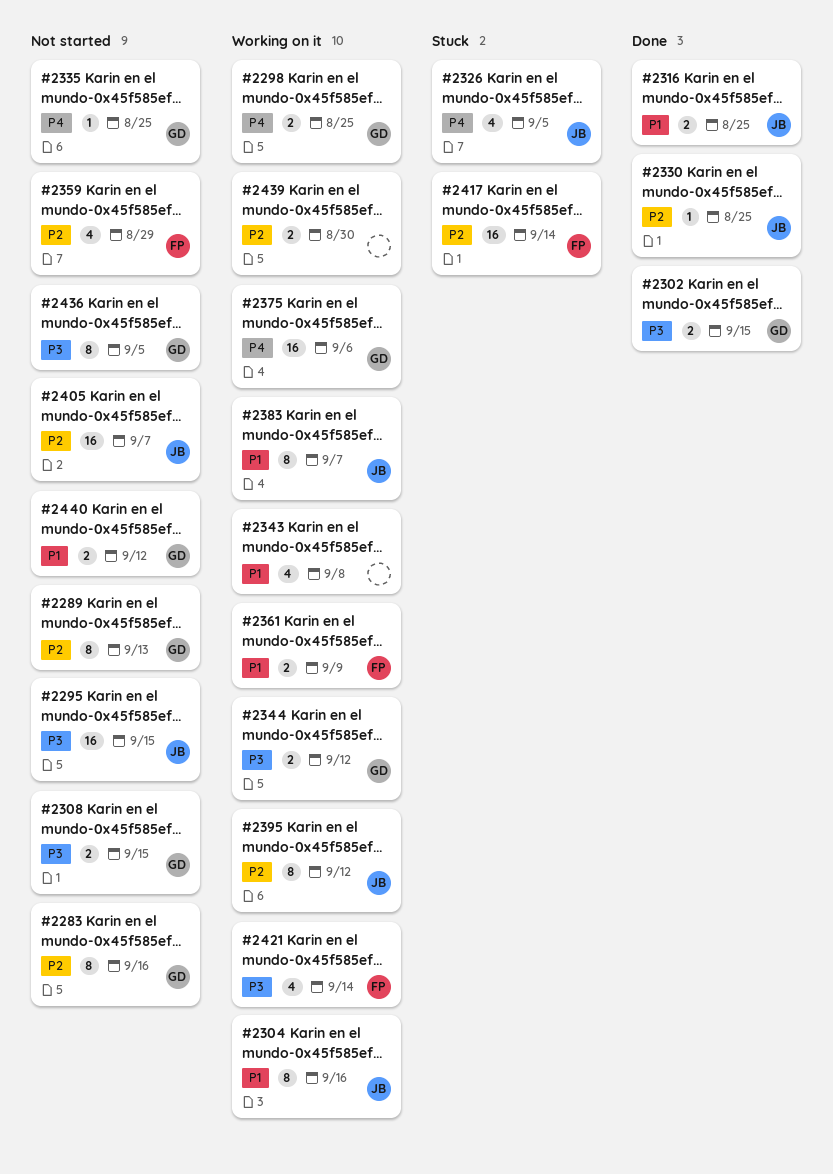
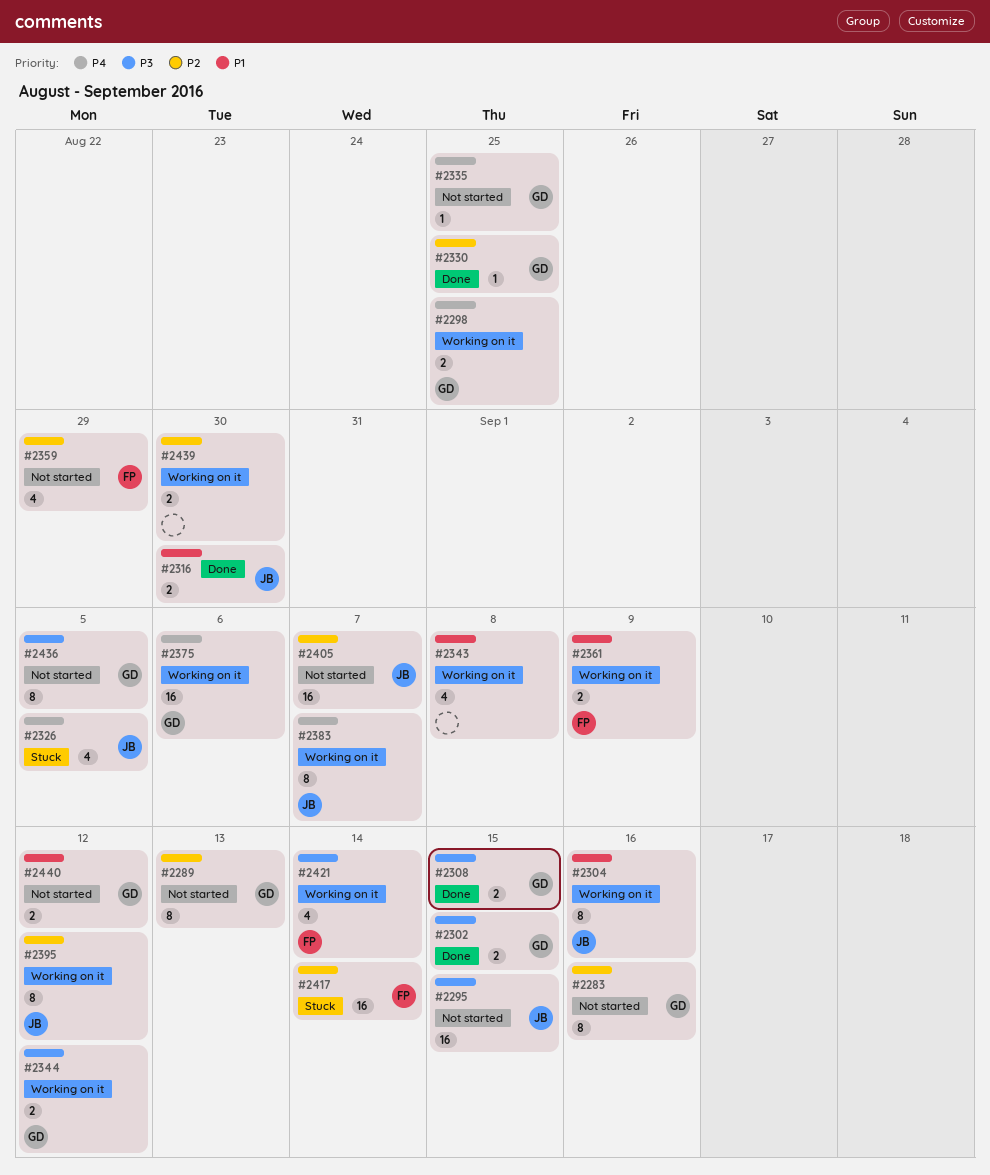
#2308, status: Not started -> Done
#2316, due: Aug 25 -> Aug 30
#2330, owner: JB -> GD
#2383, priority: P1 -> P4

